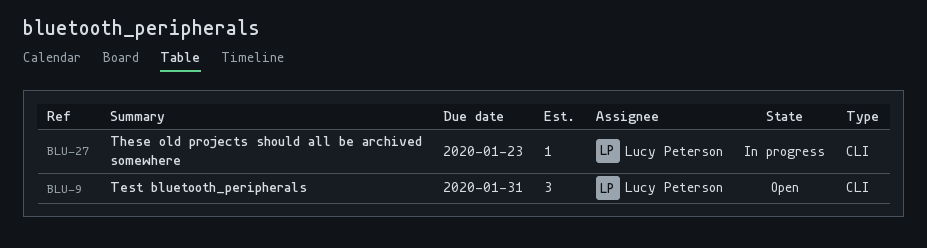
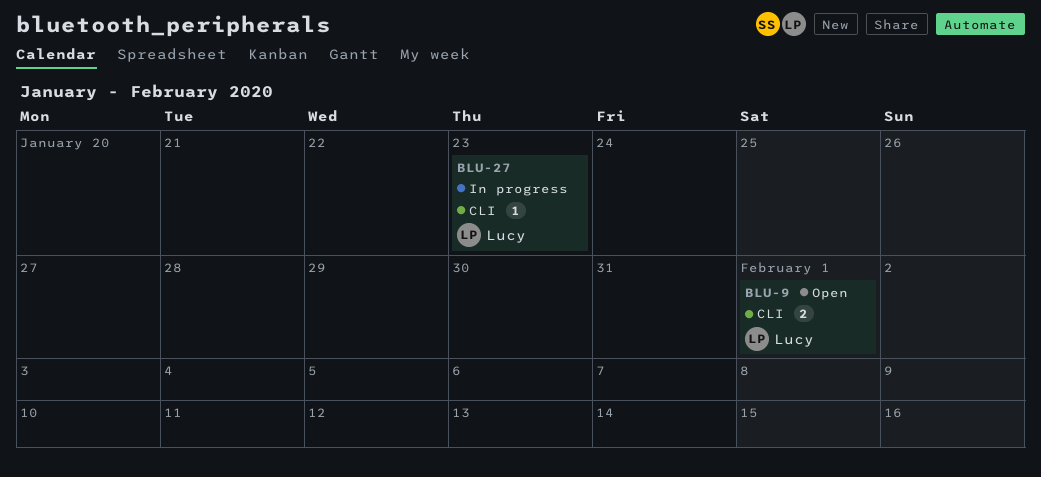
BLU-9, estimate: 3 -> 2
BLU-9, due: Jan 31 -> Feb 1

